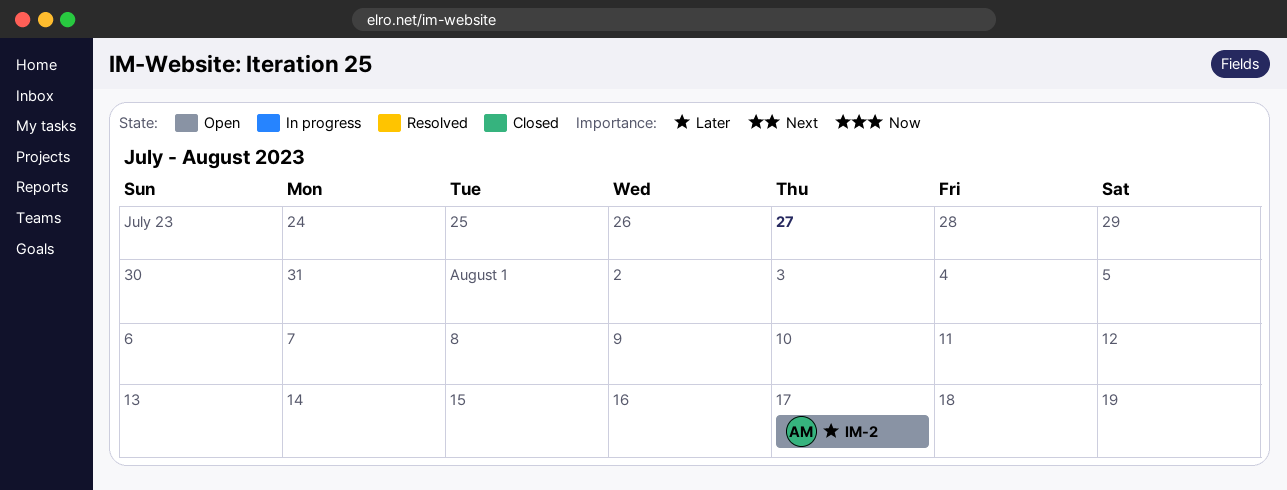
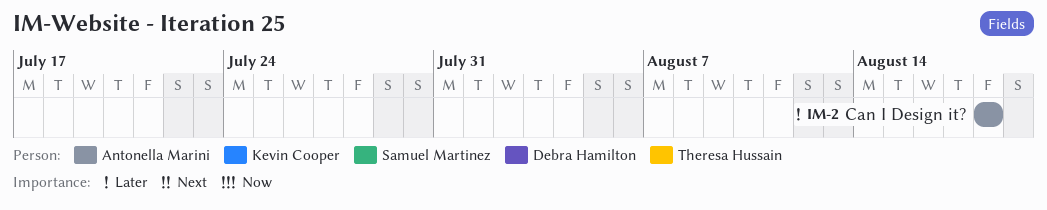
IM-2, start: Aug 17 -> Aug 18
IM-2, due: Aug 17 -> Aug 18

